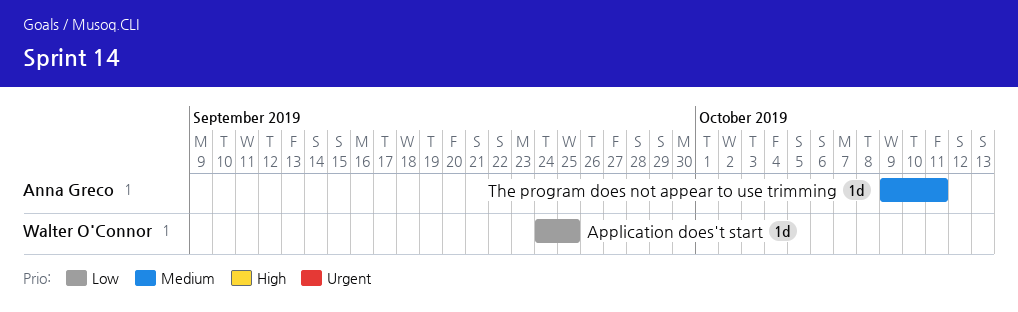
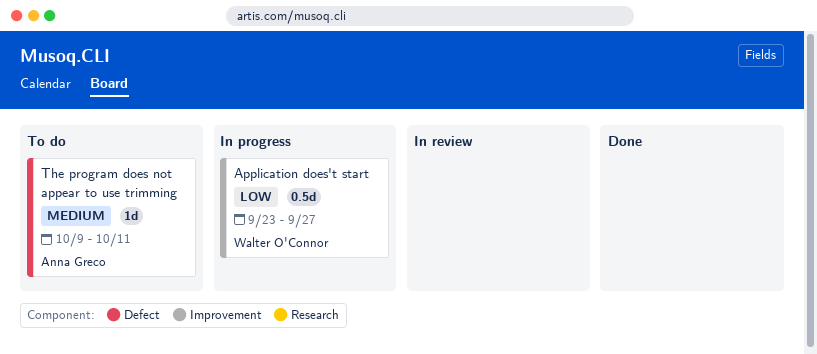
Application does't start, estimate: 1d -> 0.5d
Application does't start, start: Sep 24 -> Sep 23
Application does't start, due: Sep 25 -> Sep 27

